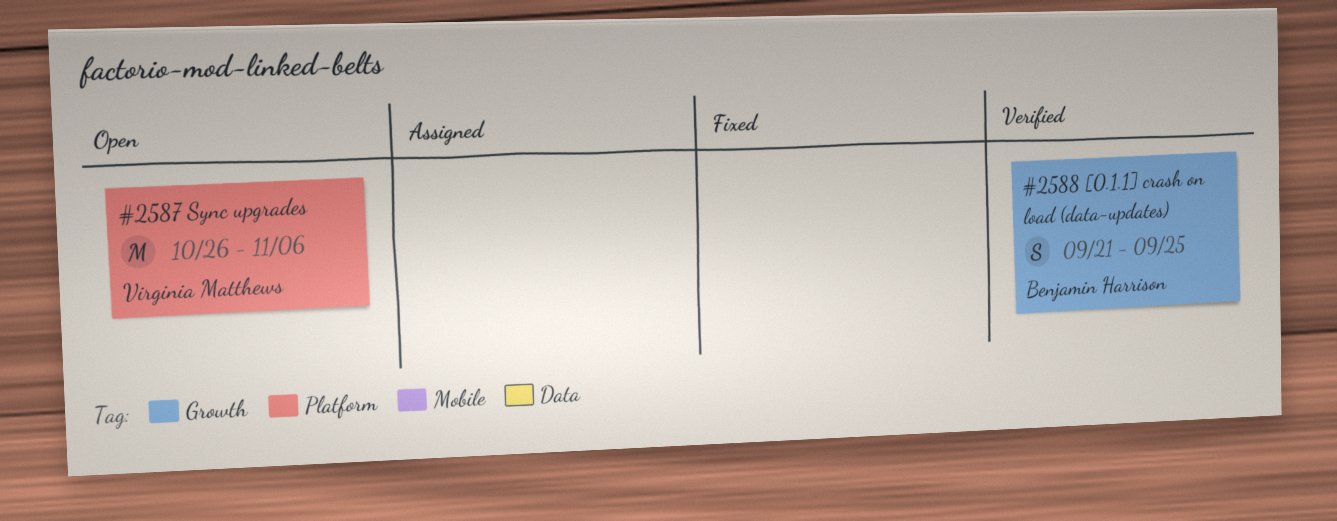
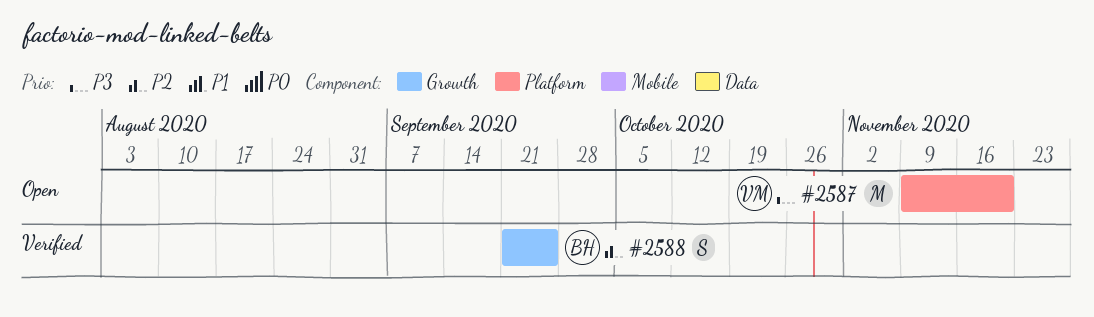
#2587, start: Oct 26 -> Nov 9
#2587, due: Nov 6 -> Nov 20

